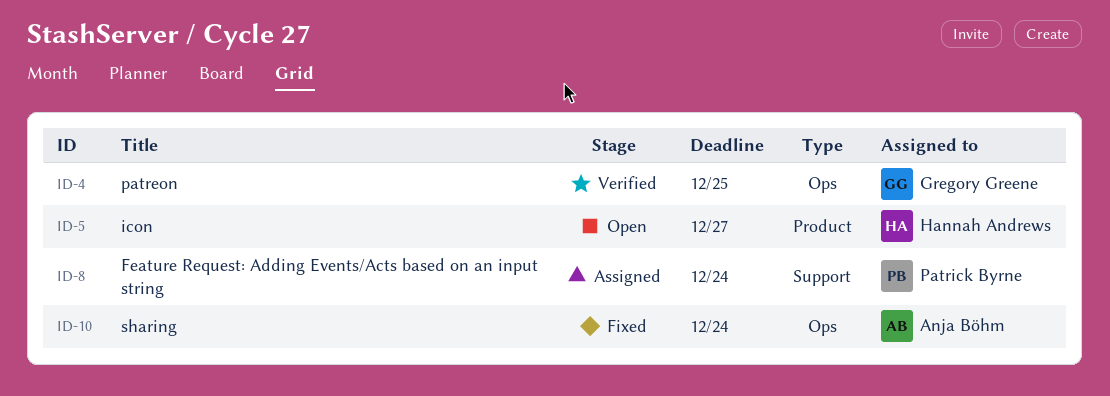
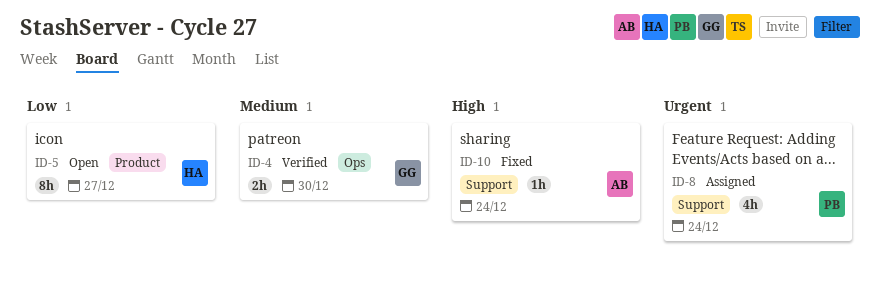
ID-4, due: Dec 25 -> Dec 30
ID-10, label: Ops -> Support

